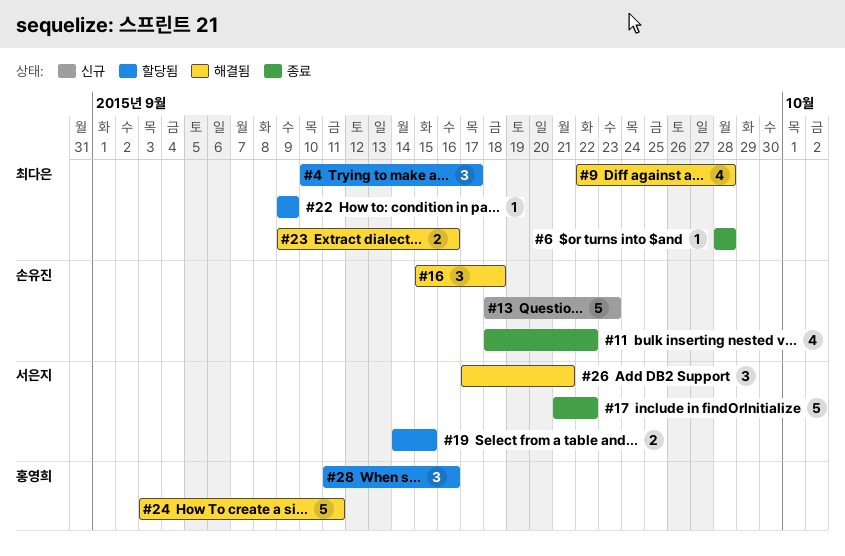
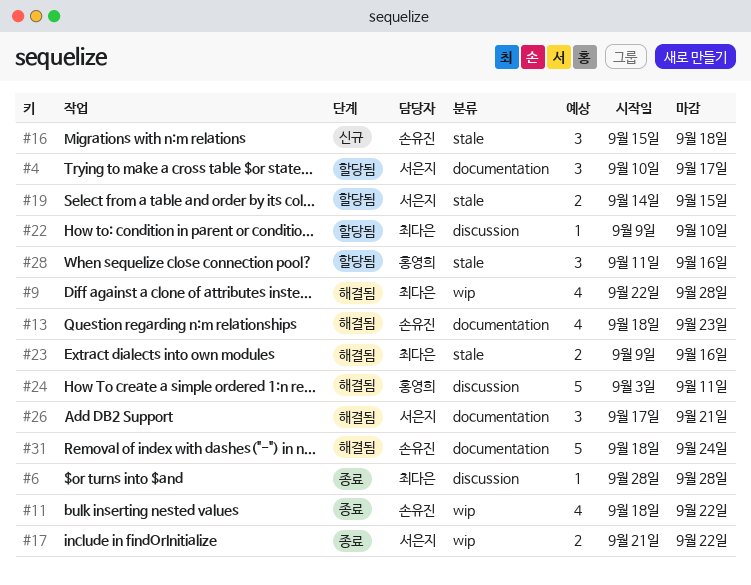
#4, owner: 최다은 -> 서은지
#13, status: 신규 -> 해결됨
#13, estimate: 5 -> 4
#16, status: 해결됨 -> 신규
#17, estimate: 5 -> 2
#22, due: Sep 9 -> Sep 10
#31: none -> present

